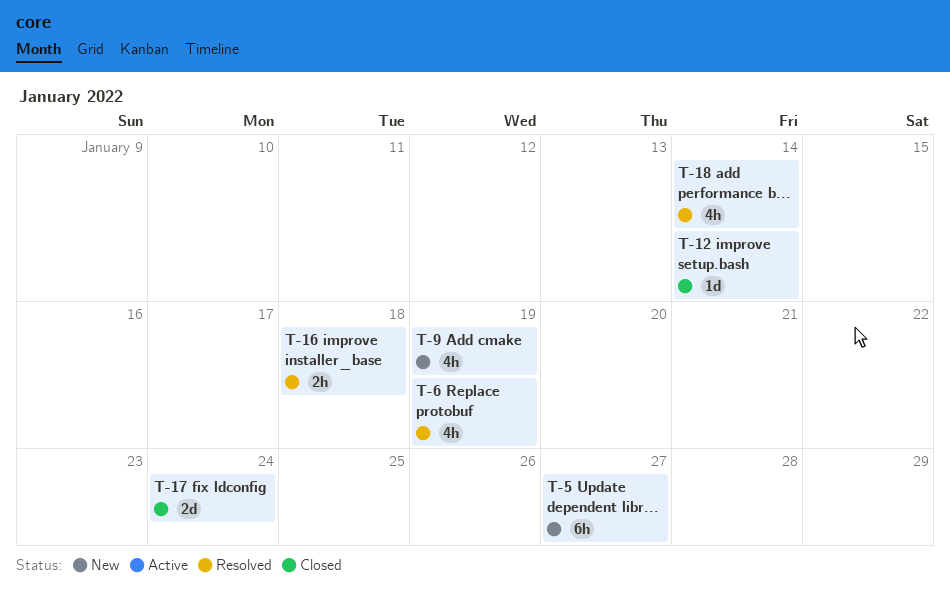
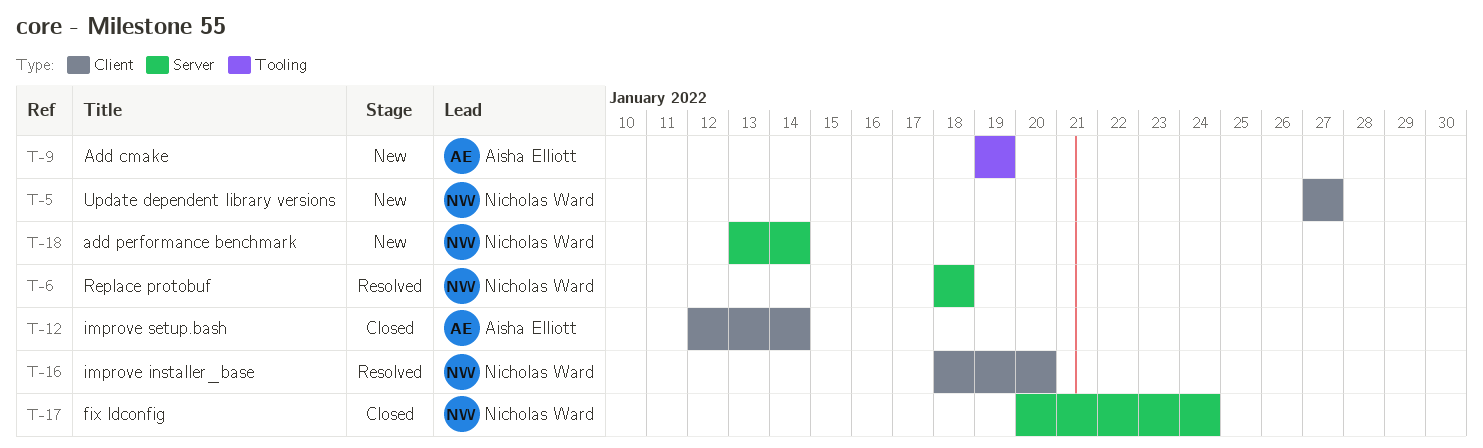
T-6, due: Jan 19 -> Jan 18
T-16, due: Jan 18 -> Jan 20
T-18, status: Resolved -> New

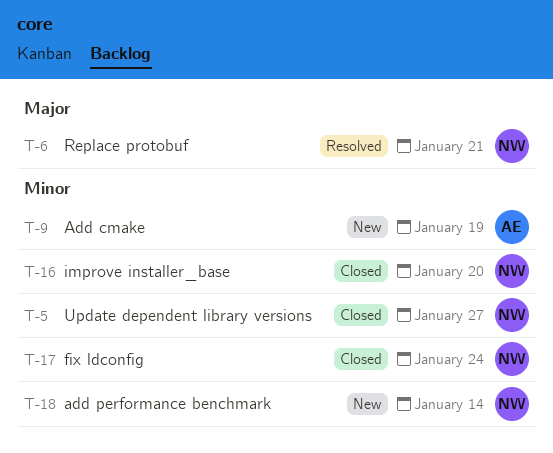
T-5, status: New -> Closed
T-6, due: Jan 18 -> Jan 21
T-12: present -> none
T-16, status: Resolved -> Closed

